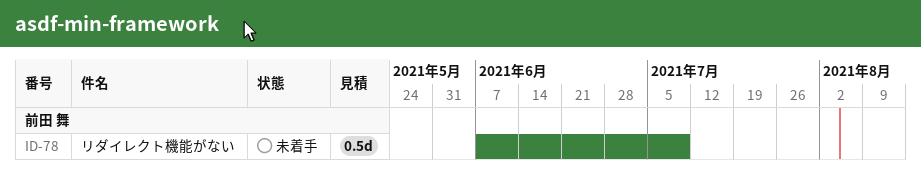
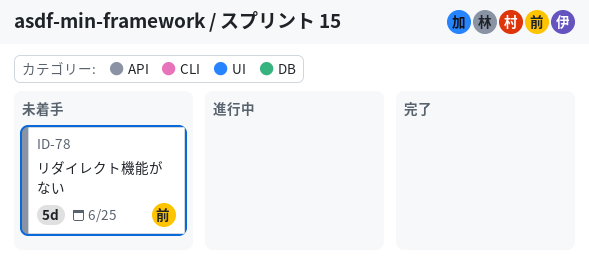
ID-78, estimate: 0.5d -> 5d
ID-78, due: Jul 9 -> Jun 25

